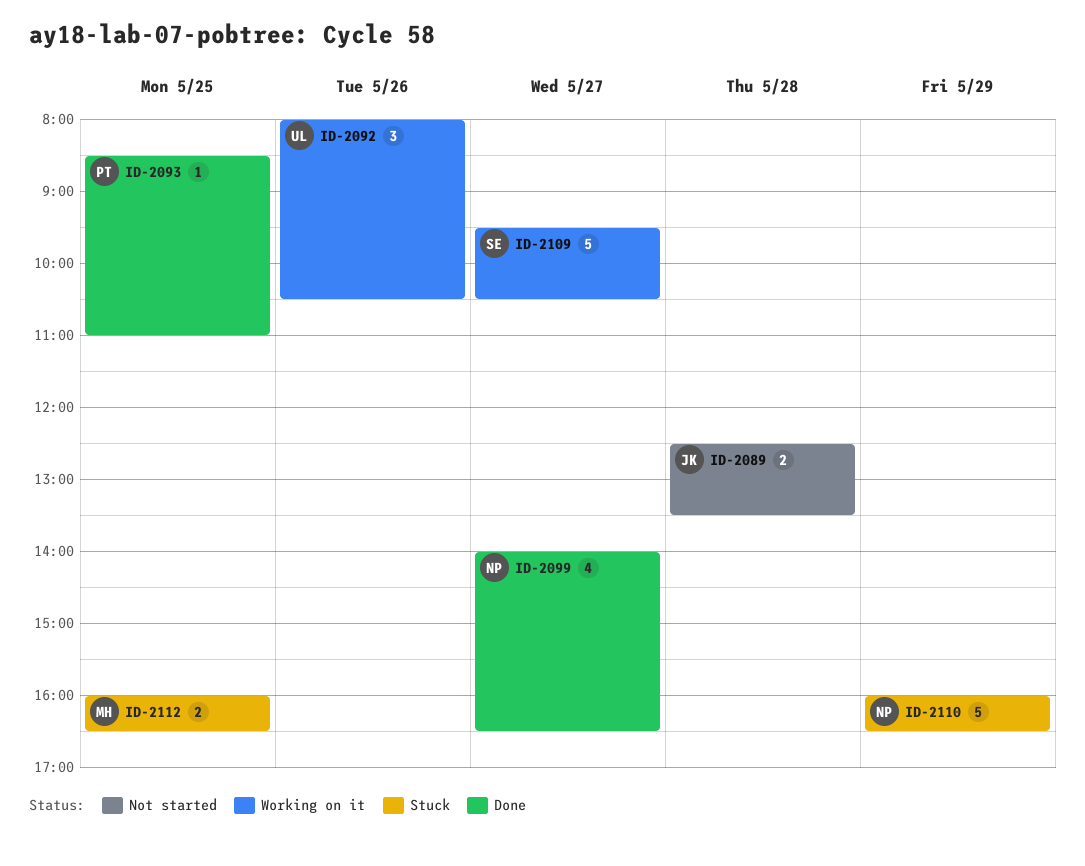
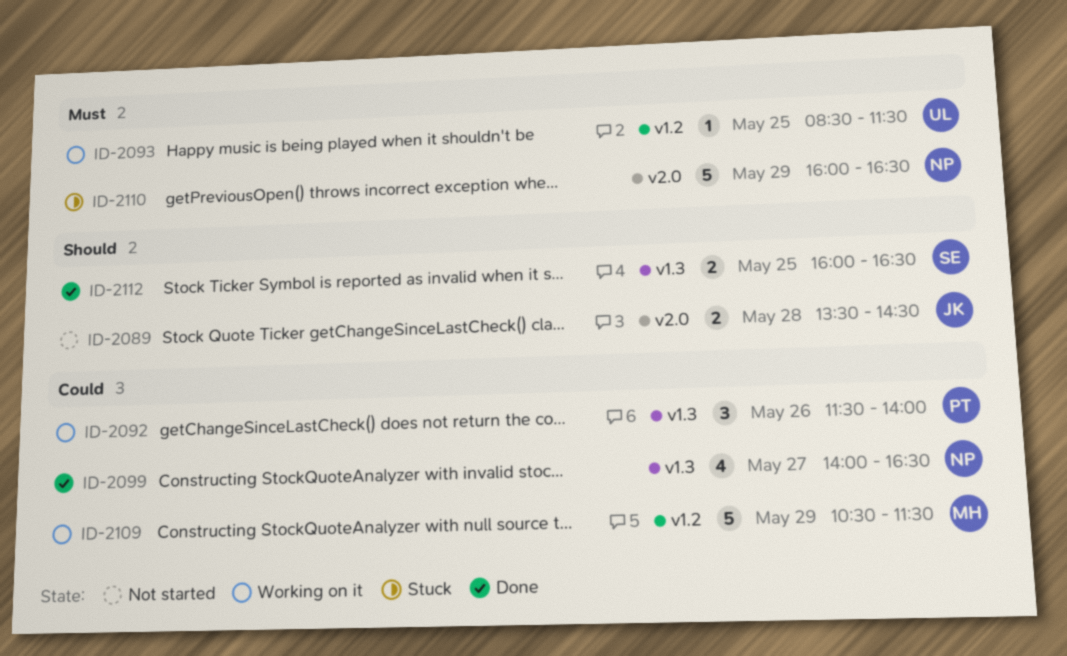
ID-2089, begins: 12:30 -> 13:30
ID-2089, ends: 13:30 -> 14:30
ID-2092, owner: UL -> PT
ID-2092, begins: 08:00 -> 11:30
ID-2092, ends: 10:30 -> 14:00
ID-2093, status: Done -> Working on it
ID-2093, owner: PT -> UL
ID-2093, ends: 11:00 -> 11:30
ID-2109, owner: SE -> MH
ID-2109, day: May 27 -> May 29
ID-2109, begins: 09:30 -> 10:30
ID-2109, ends: 10:30 -> 11:30
ID-2112, status: Stuck -> Done
ID-2112, owner: MH -> SE

